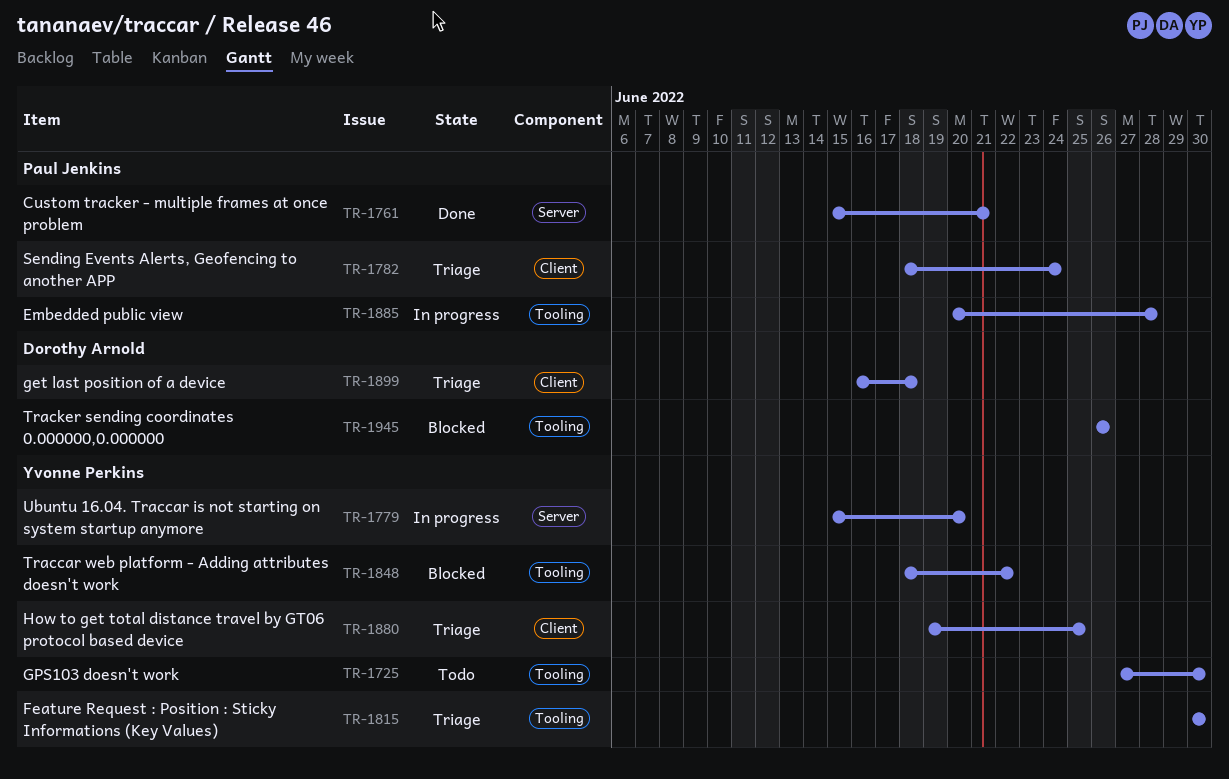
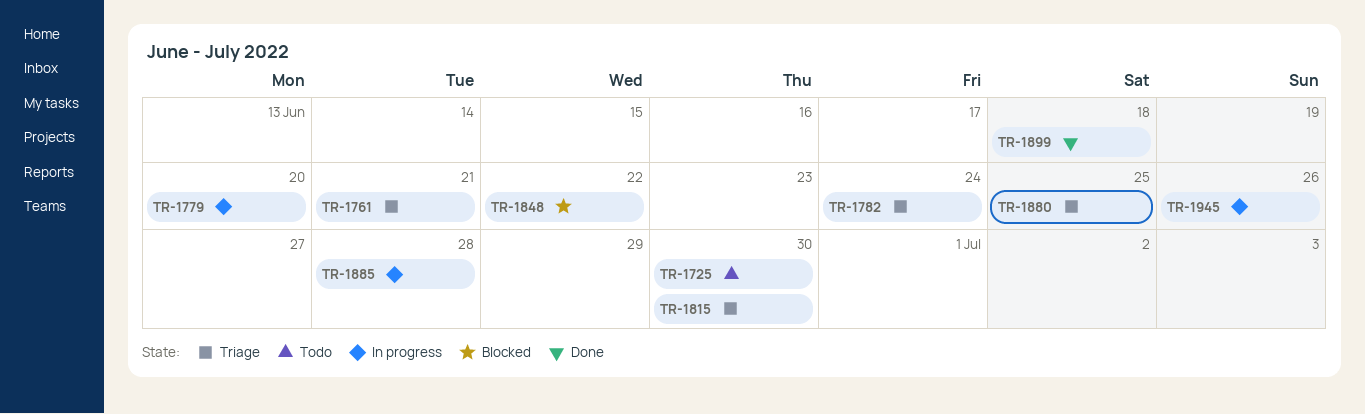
TR-1761, status: Done -> Triage
TR-1899, status: Triage -> Done
TR-1945, status: Blocked -> In progress

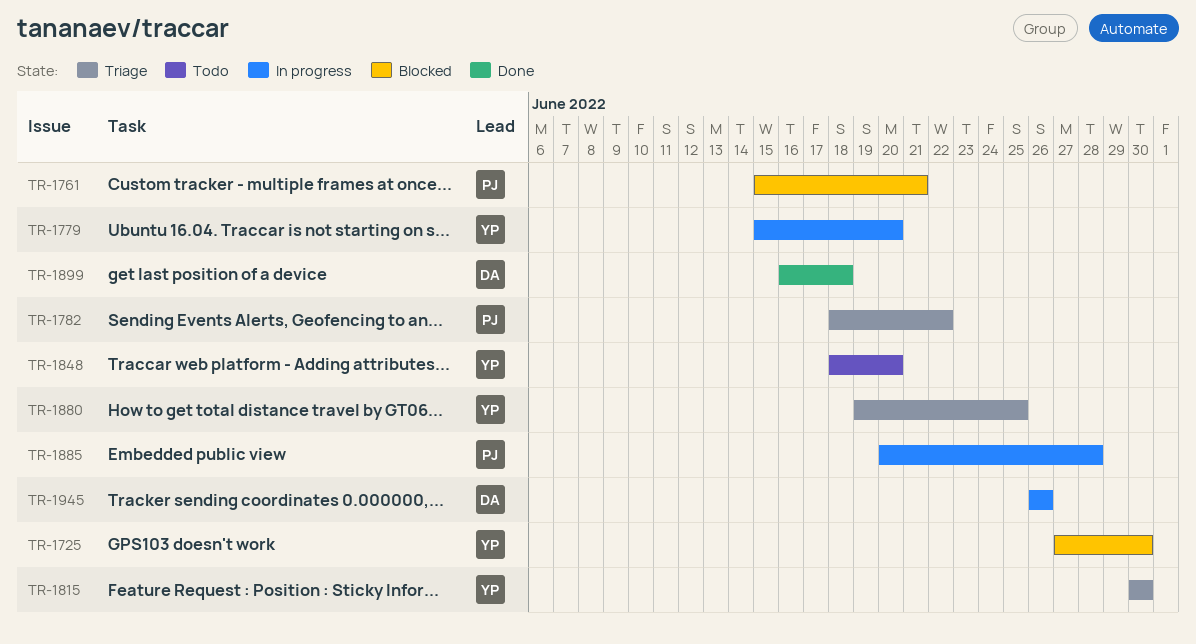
TR-1725, status: Todo -> Blocked
TR-1761, status: Triage -> Blocked
TR-1782, due: Jun 24 -> Jun 22
TR-1848, status: Blocked -> Todo
TR-1848, due: Jun 22 -> Jun 20

